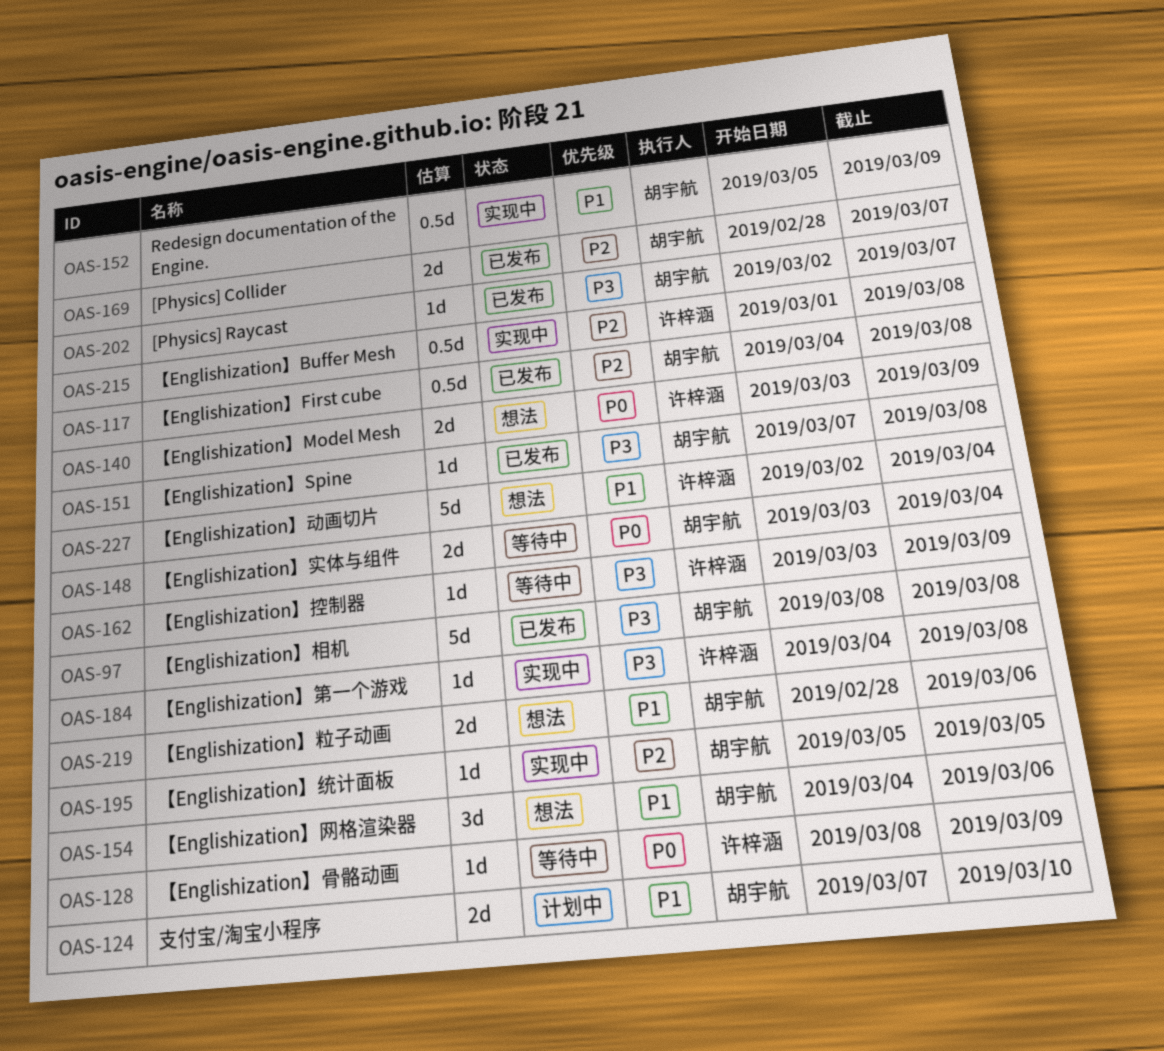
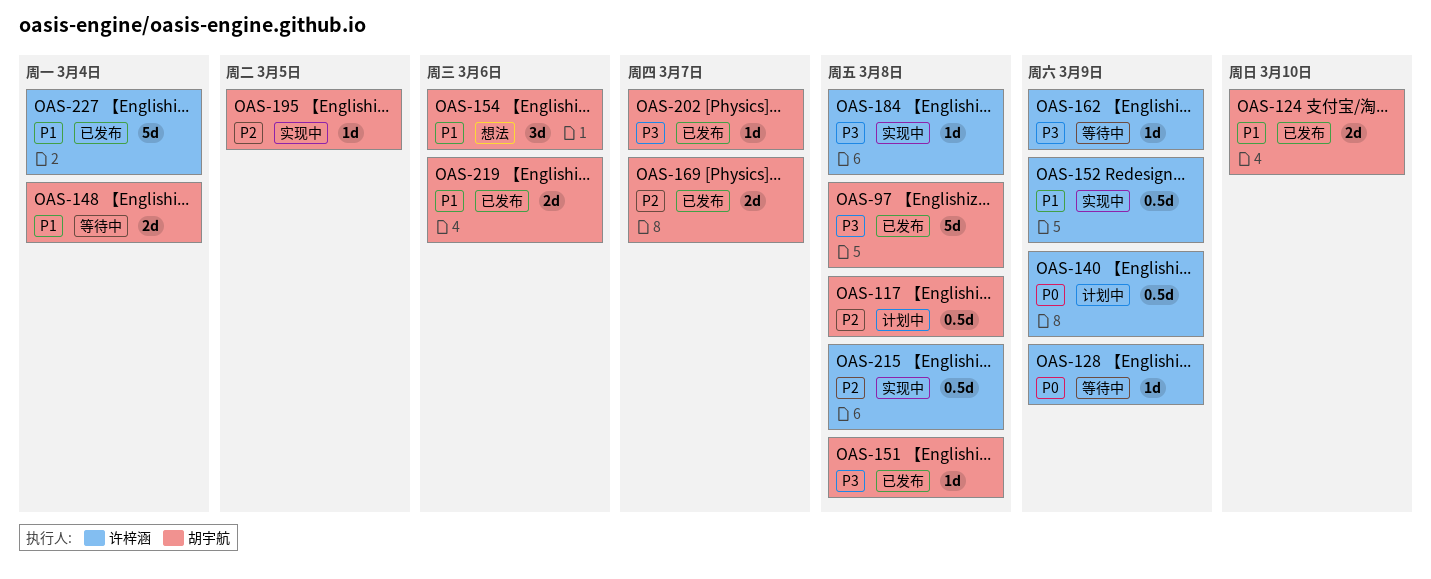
OAS-117, status: 已发布 -> 计划中
OAS-124, status: 计划中 -> 已发布
OAS-140, status: 想法 -> 计划中
OAS-140, estimate: 2d -> 0.5d
OAS-148, priority: P0 -> P1
OAS-152, owner: 胡宇航 -> 许梓涵
OAS-219, status: 想法 -> 已发布
OAS-227, status: 想法 -> 已发布

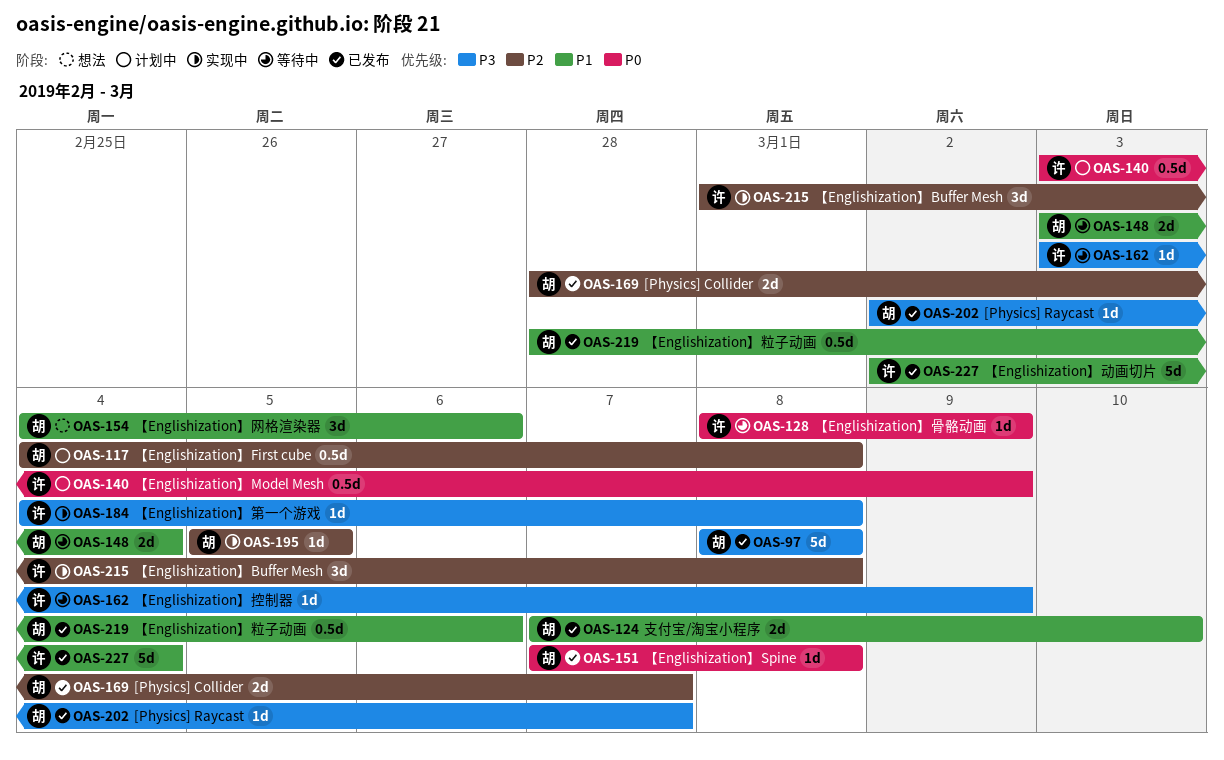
OAS-151, priority: P3 -> P0
OAS-152: present -> none
OAS-215, estimate: 0.5d -> 3d
OAS-219, estimate: 2d -> 0.5d

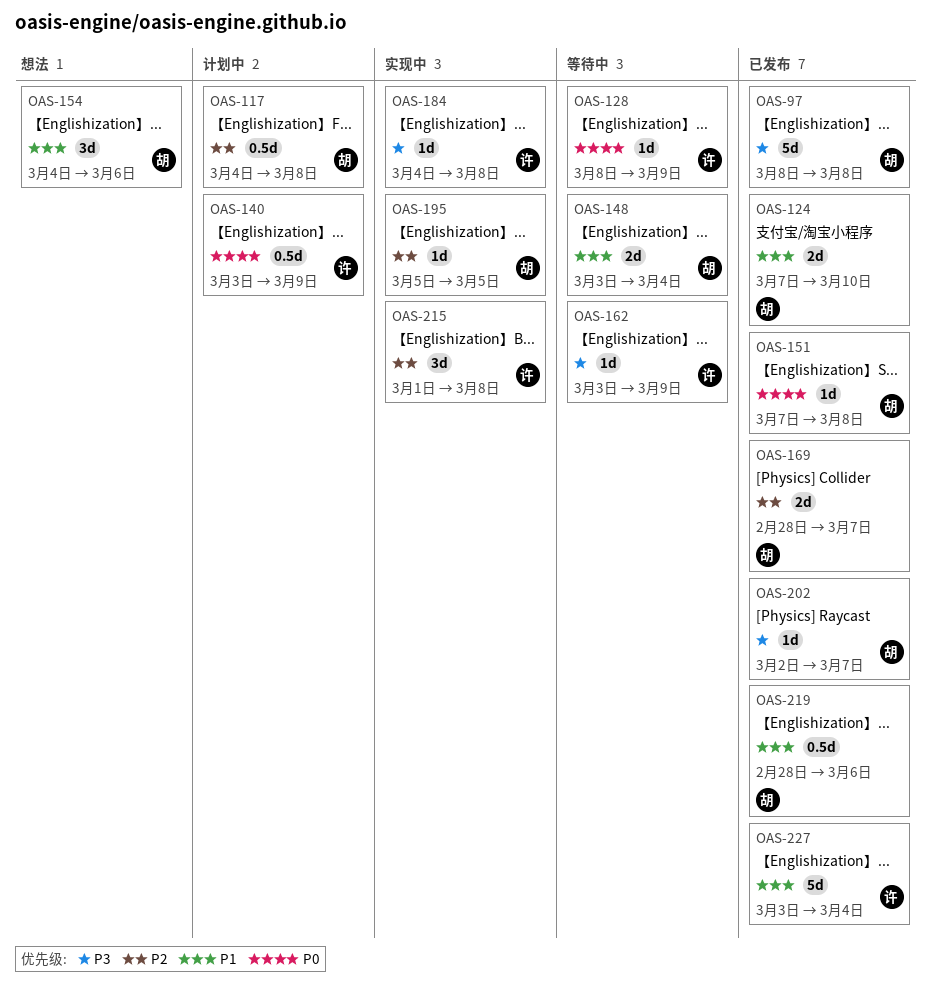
OAS-227, start: Mar 2 -> Mar 3

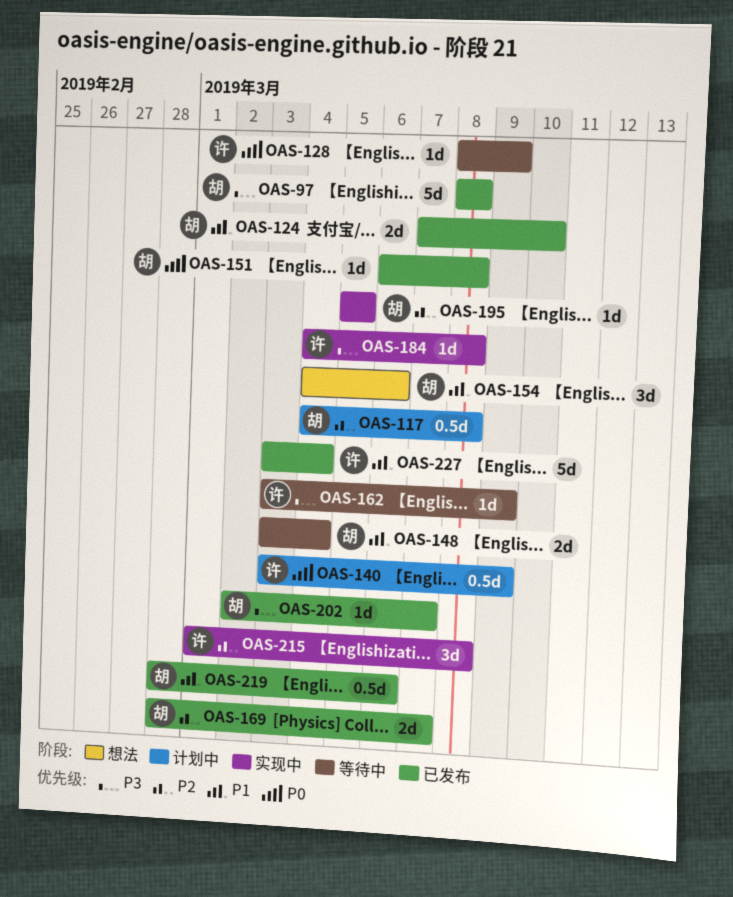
OAS-151, start: Mar 7 -> Mar 6

